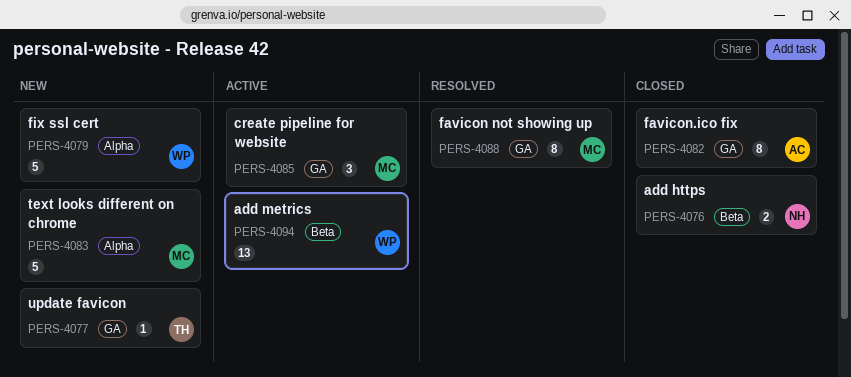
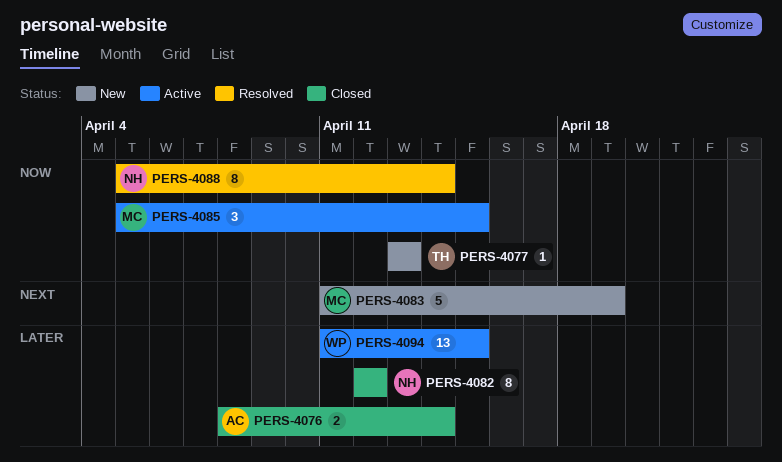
PERS-4076, owner: NH -> AC
PERS-4079: present -> none
PERS-4082, owner: AC -> NH
PERS-4088, owner: MC -> NH

